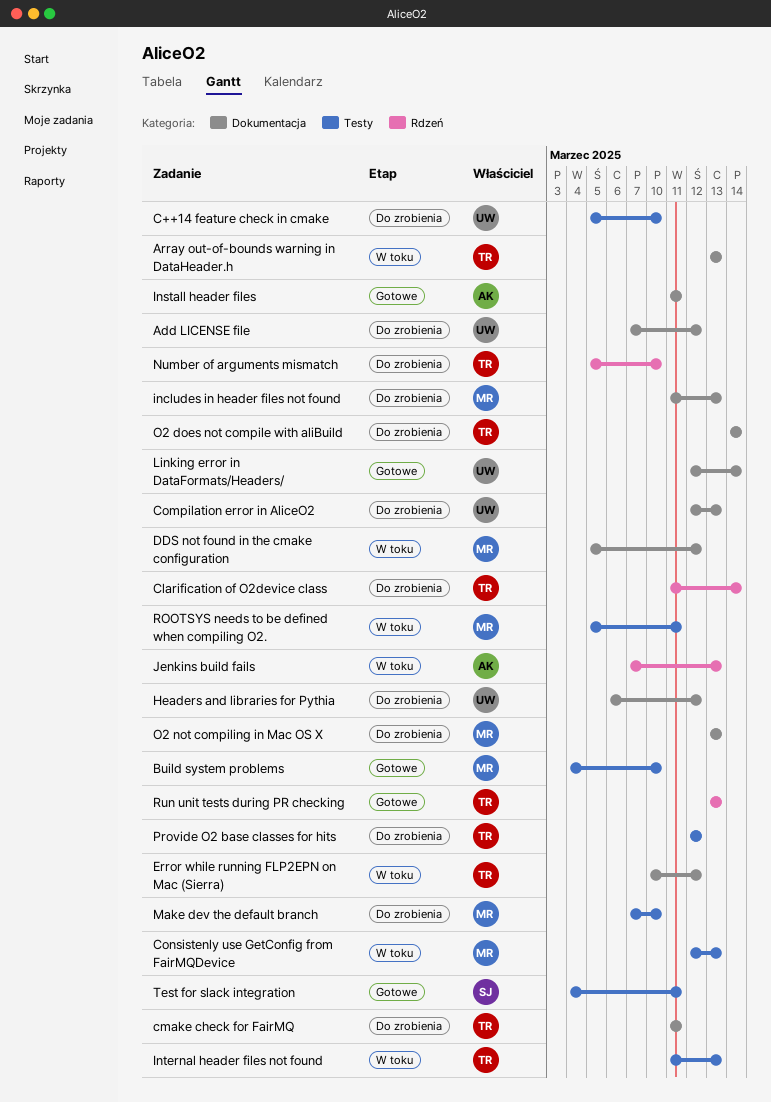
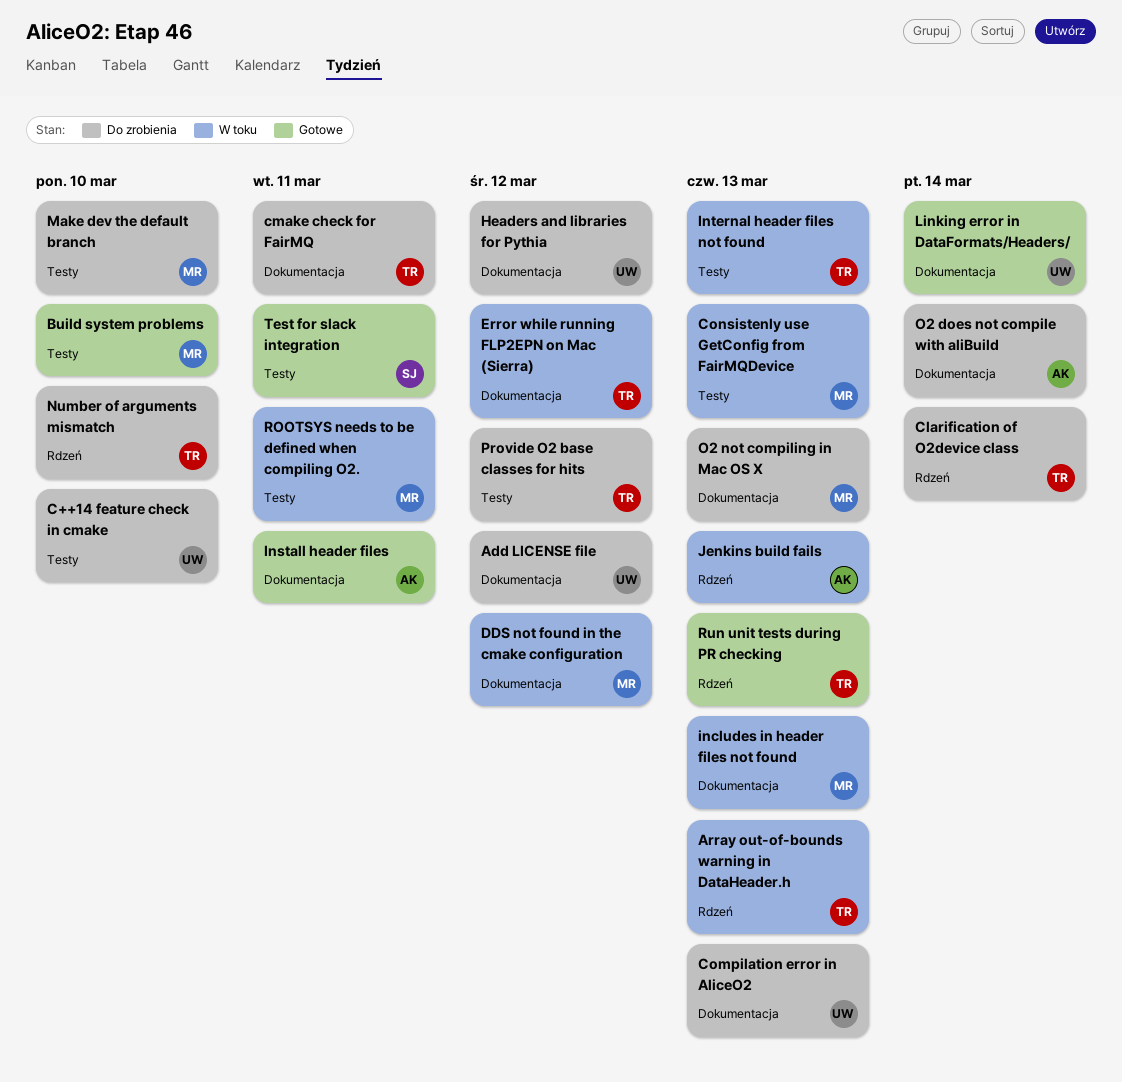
Array out-of-bounds warning in DataHeader.h, label: Dokumentacja -> Rdzeń
includes in header files not found, status: Do zrobienia -> W toku
O2 does not compile with aliBuild, owner: TR -> AK

